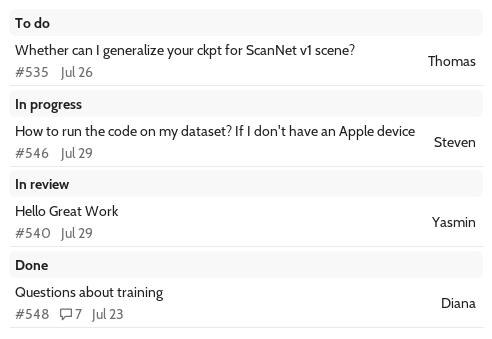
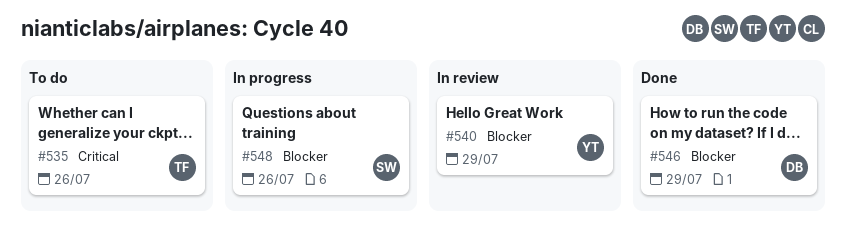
#546, status: In progress -> Done
#546, owner: Steven -> Diana
#548, status: Done -> In progress
#548, owner: Diana -> Steven
#548, due: Jul 23 -> Jul 26

